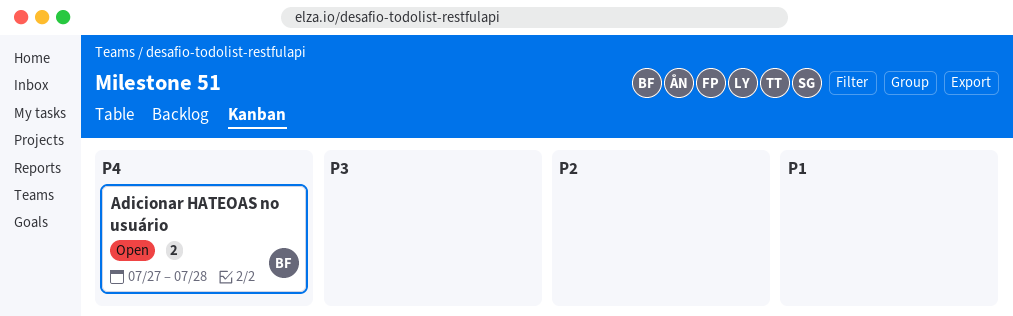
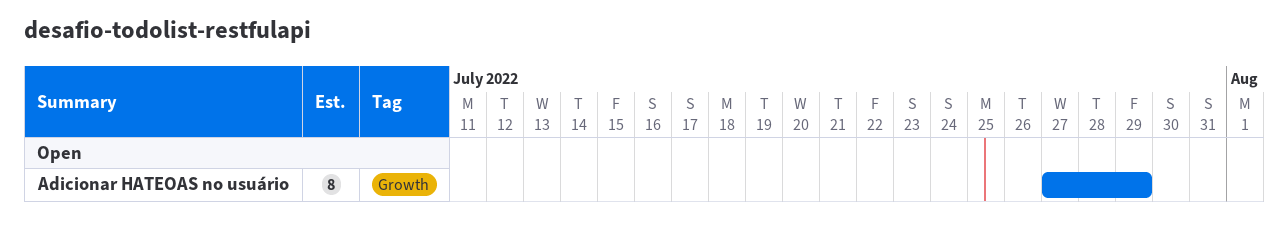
Adicionar HATEOAS no usuário, estimate: 2 -> 8
Adicionar HATEOAS no usuário, due: Jul 28 -> Jul 29

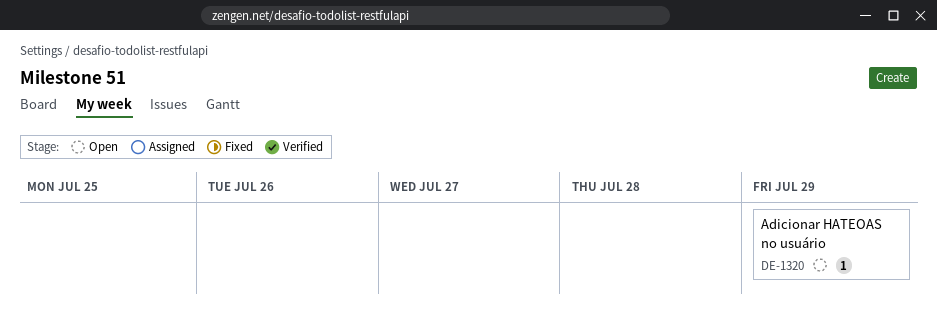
Adicionar HATEOAS no usuário, estimate: 8 -> 1

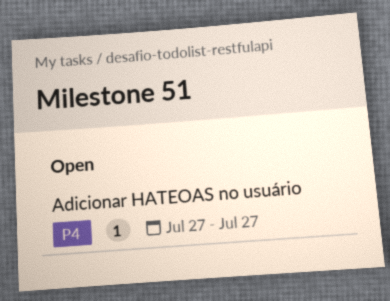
Adicionar HATEOAS no usuário, due: Jul 29 -> Jul 27

